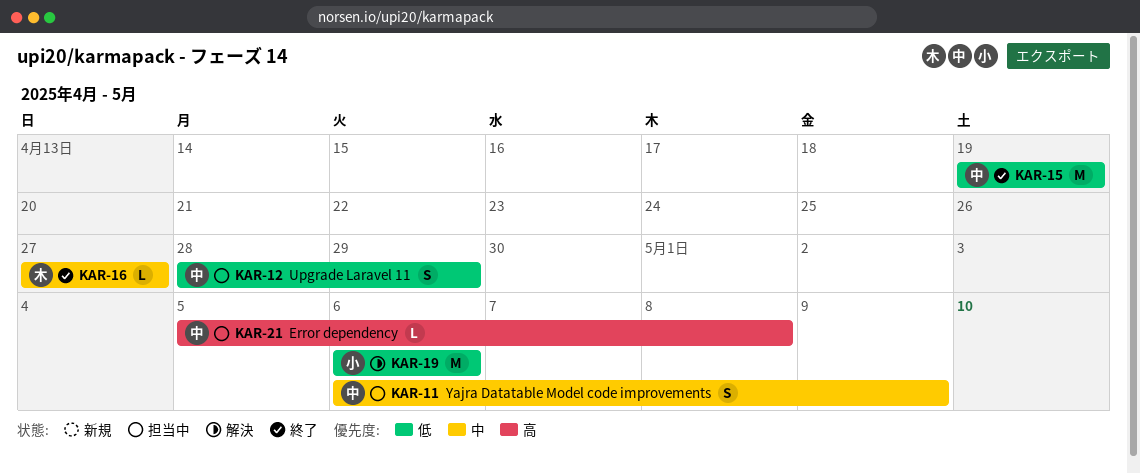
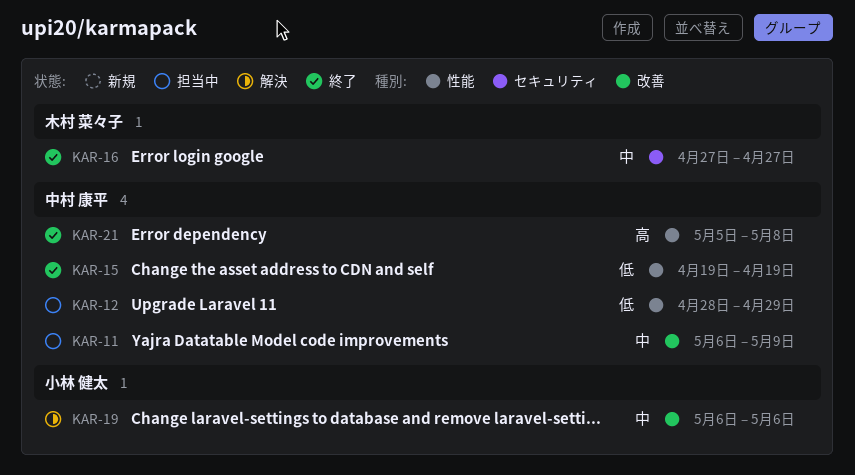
KAR-19, priority: 低 -> 中
KAR-21, status: 担当中 -> 終了

